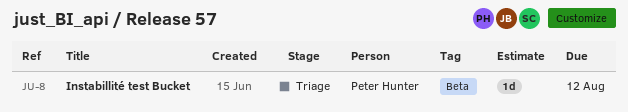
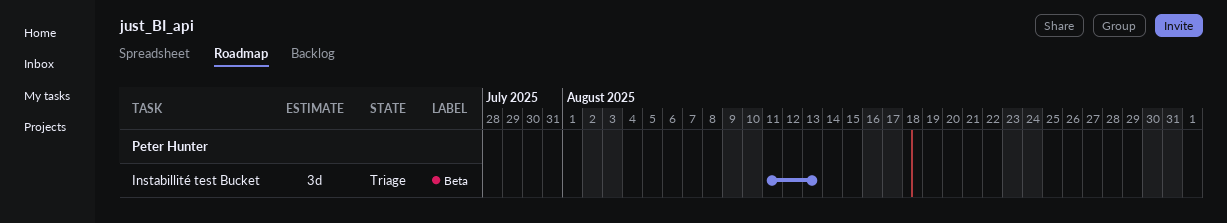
Instabillité test Bucket, estimate: 1d -> 3d
Instabillité test Bucket, due: Aug 12 -> Aug 13

